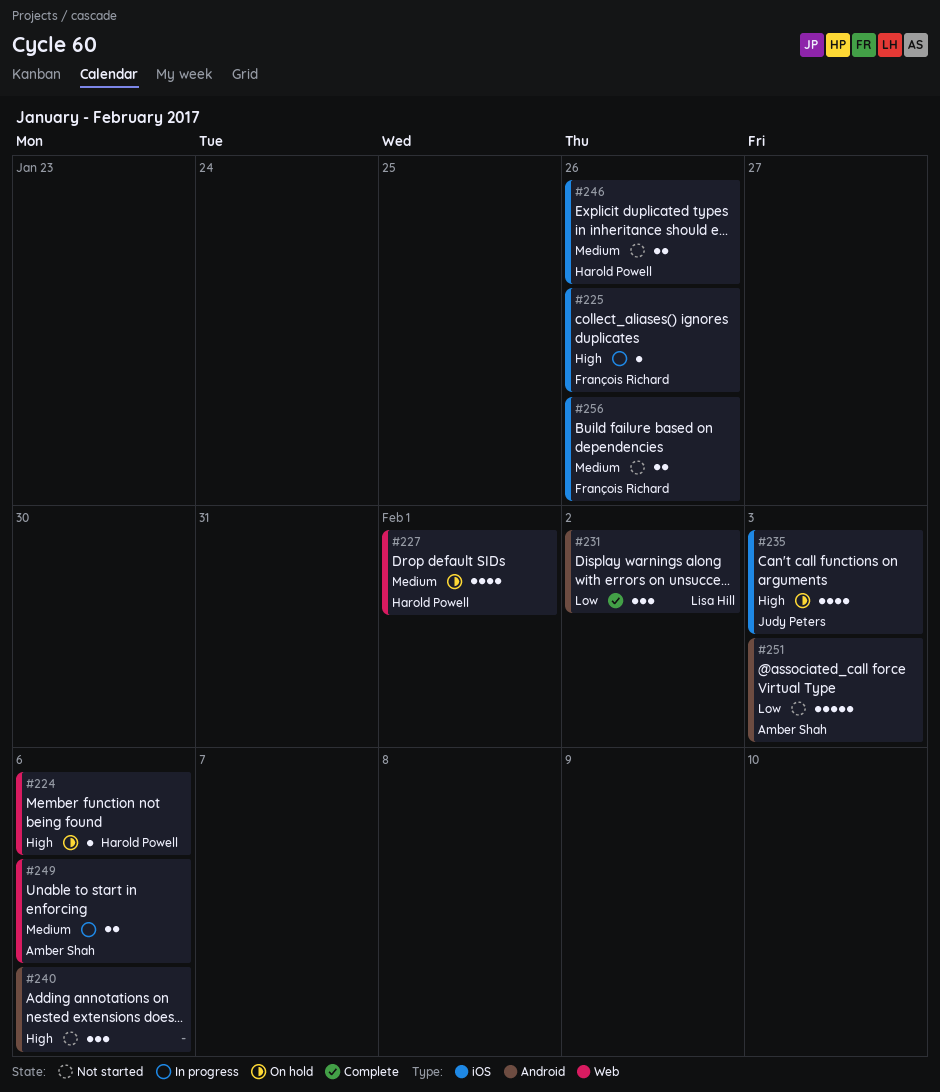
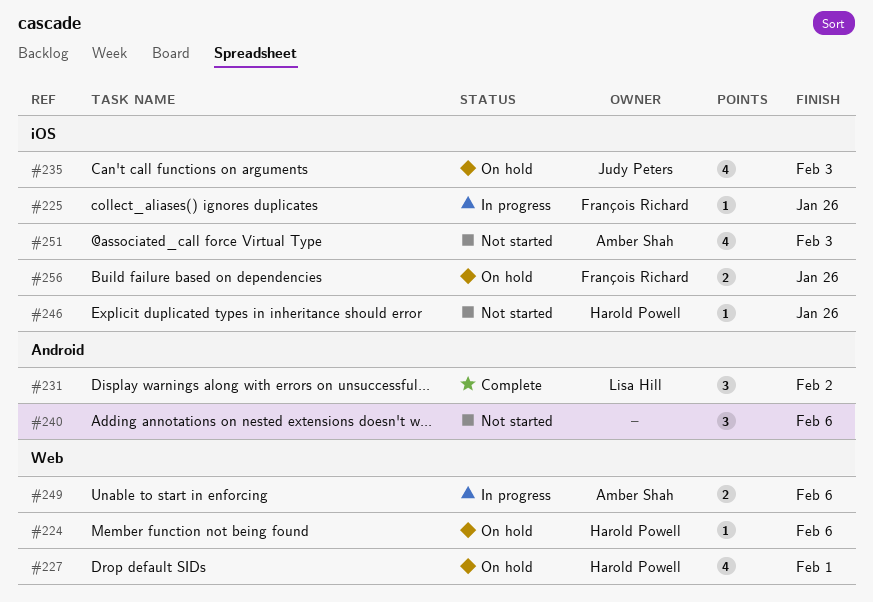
#246, estimate: 2 -> 1
#251, label: Android -> iOS
#251, estimate: 5 -> 4
#256, status: Not started -> On hold

